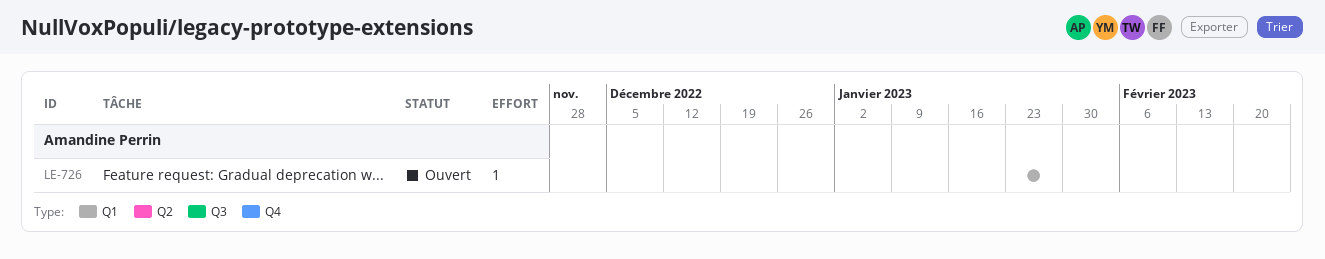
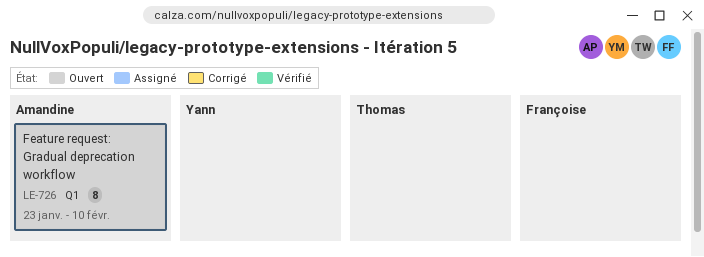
LE-726, estimate: 1 -> 8
LE-726, due: Jan 27 -> Feb 10

